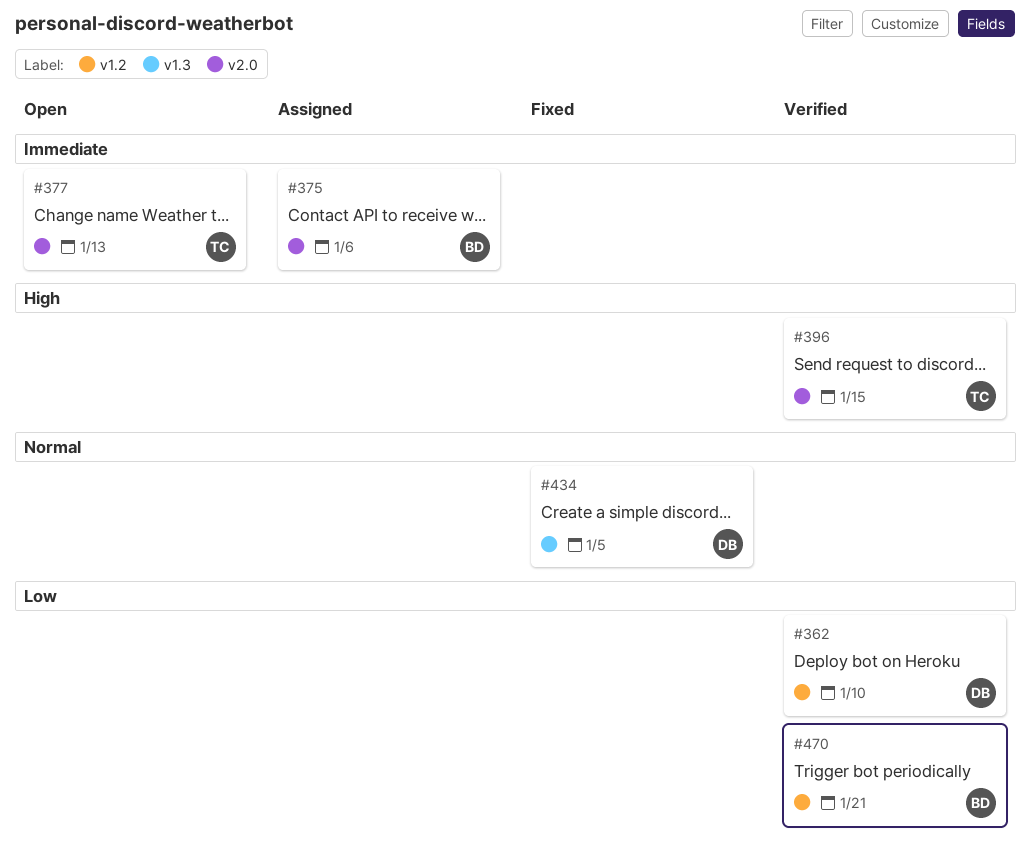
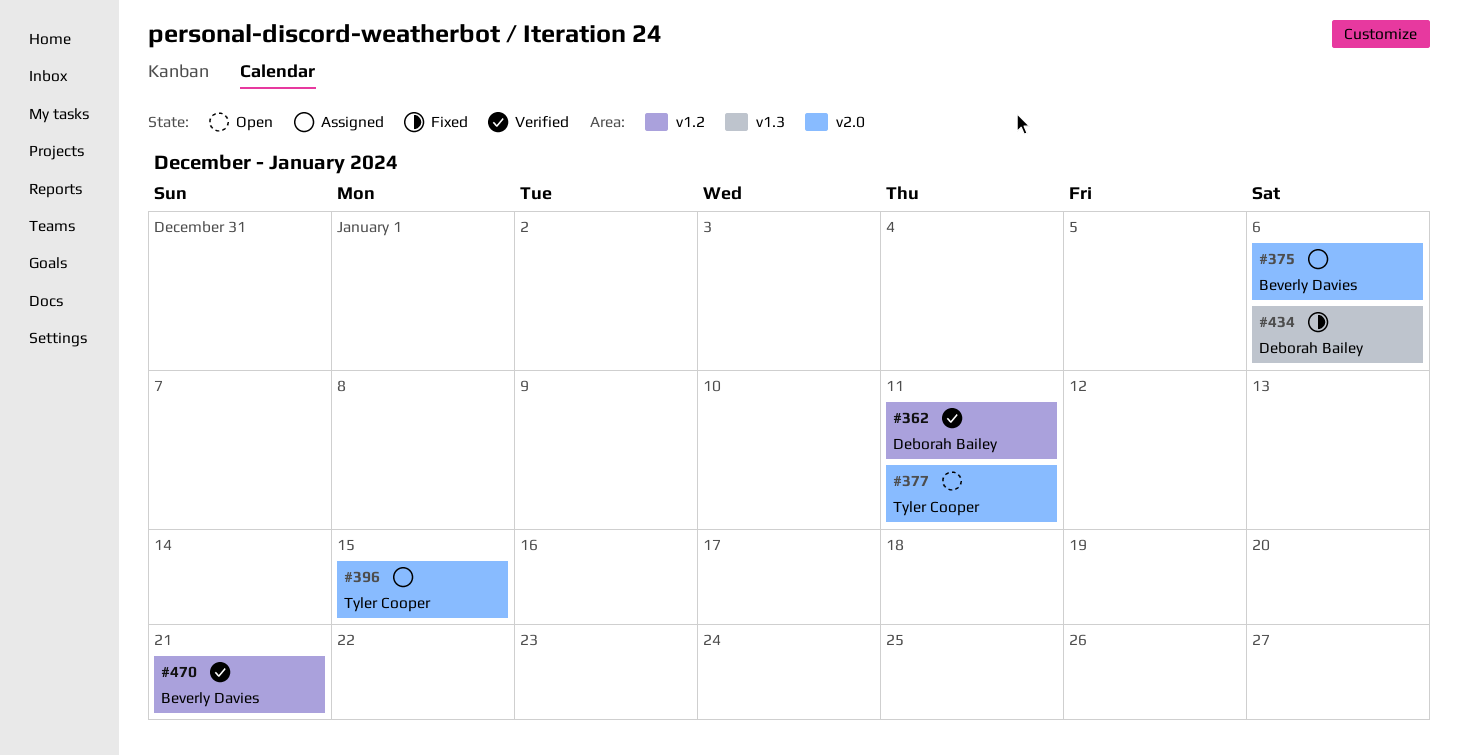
#362, due: Jan 10 -> Jan 11
#377, due: Jan 13 -> Jan 11
#396, status: Verified -> Assigned
#434, due: Jan 5 -> Jan 6

